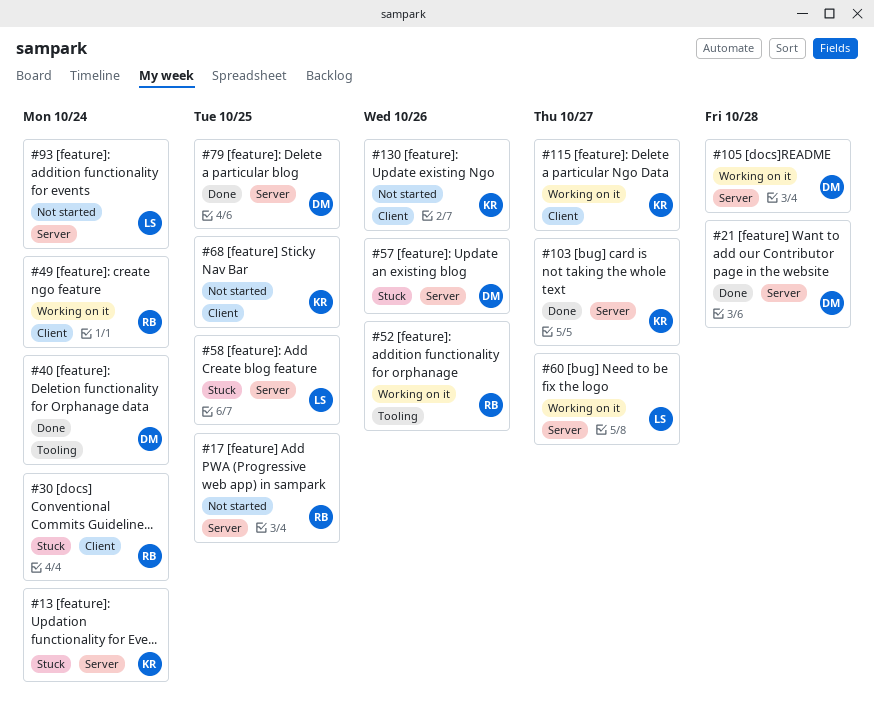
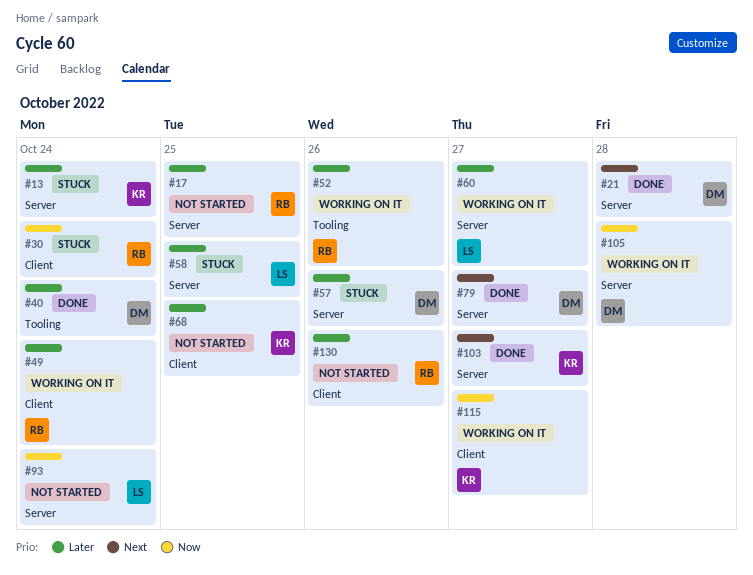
#79, due: Oct 25 -> Oct 27
#130, owner: KR -> RB

